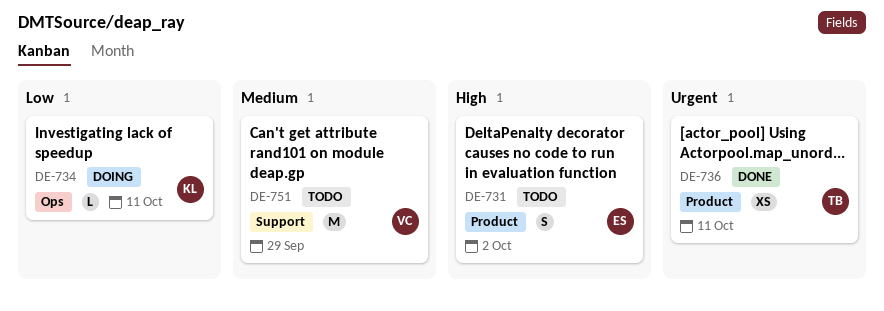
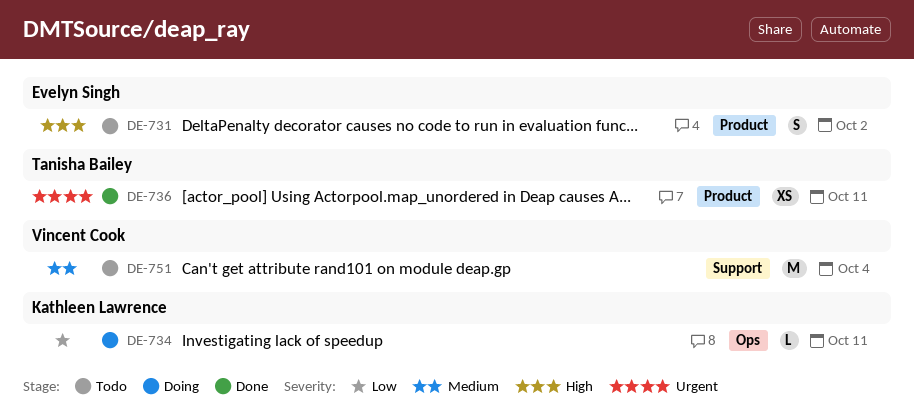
DE-751, due: Sep 29 -> Oct 4

